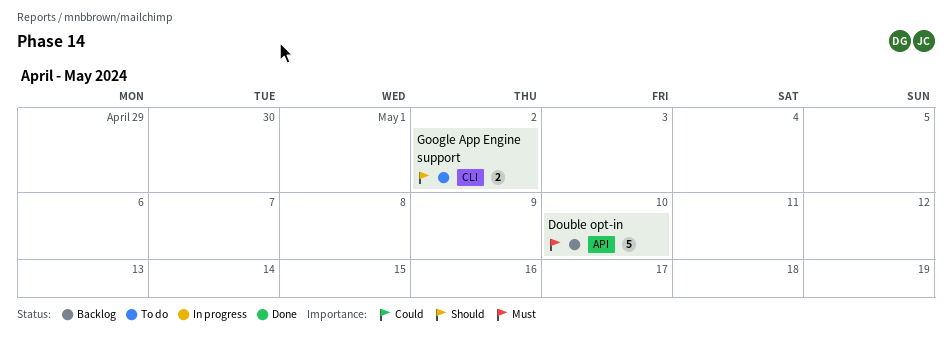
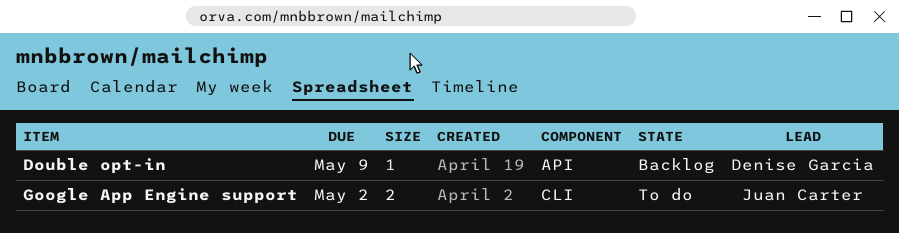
Double opt-in, estimate: 5 -> 1
Double opt-in, due: May 10 -> May 9

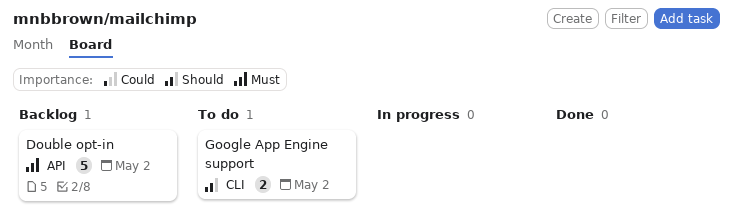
Double opt-in, estimate: 1 -> 5
Double opt-in, due: May 9 -> May 2

